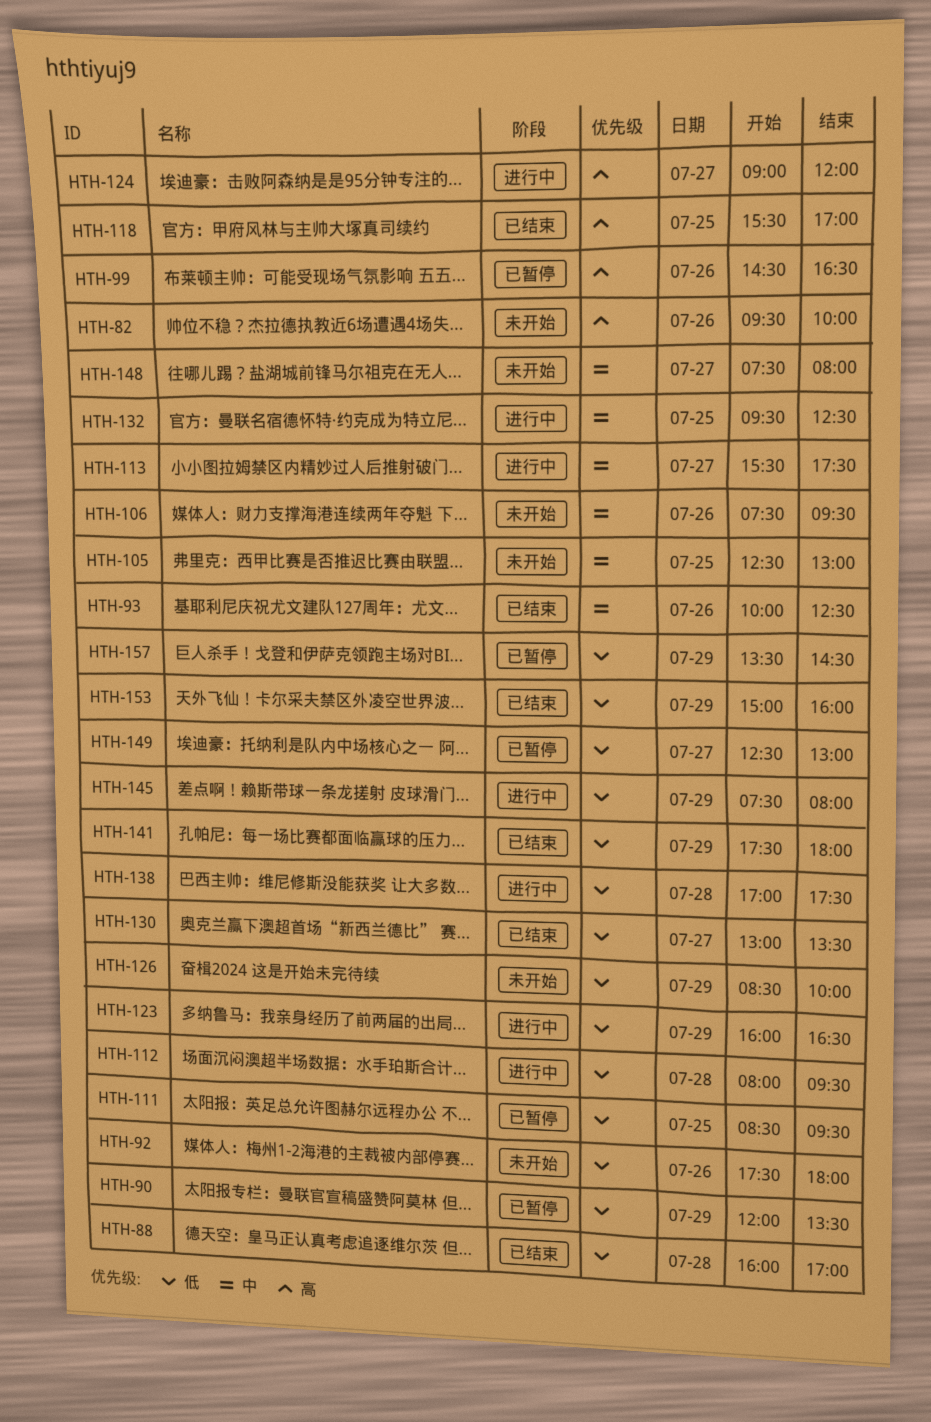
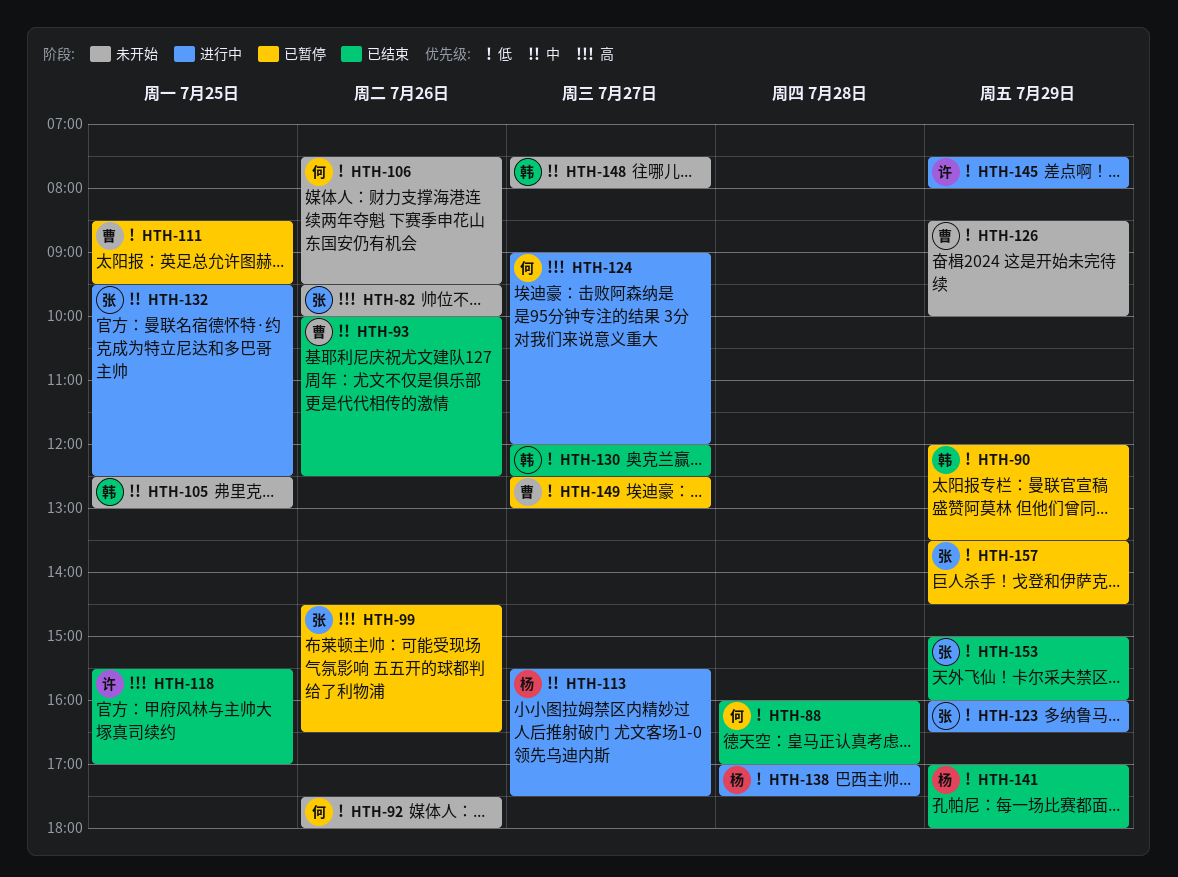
HTH-106, priority: 中 -> 低
HTH-112: present -> none
HTH-130, begins: 13:00 -> 12:00
HTH-130, ends: 13:30 -> 12:30
HTH-141, begins: 17:30 -> 17:00

